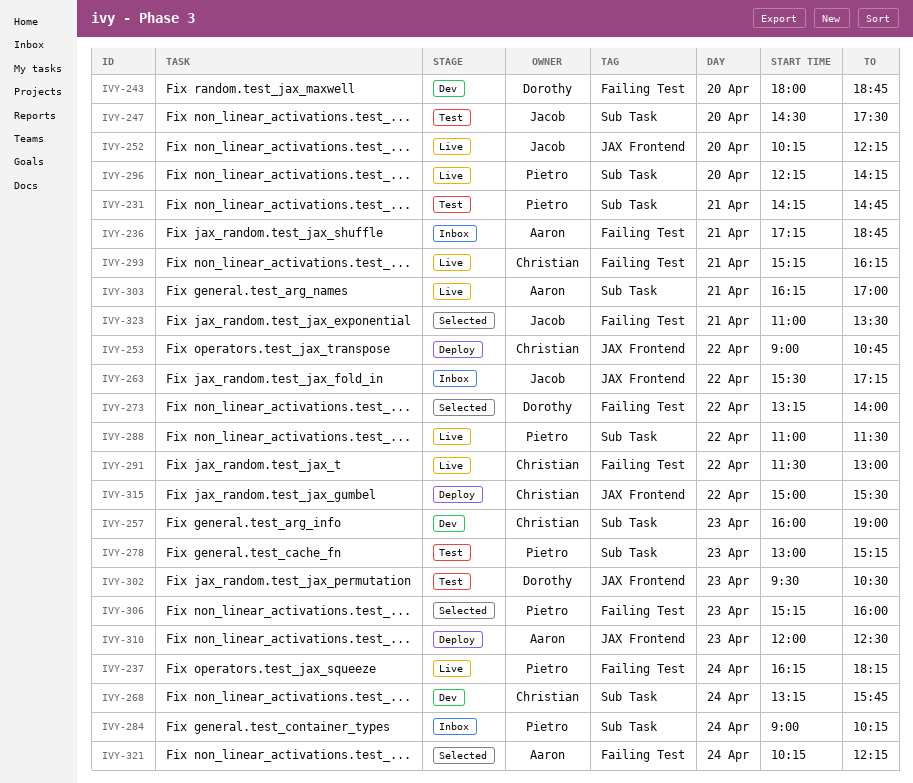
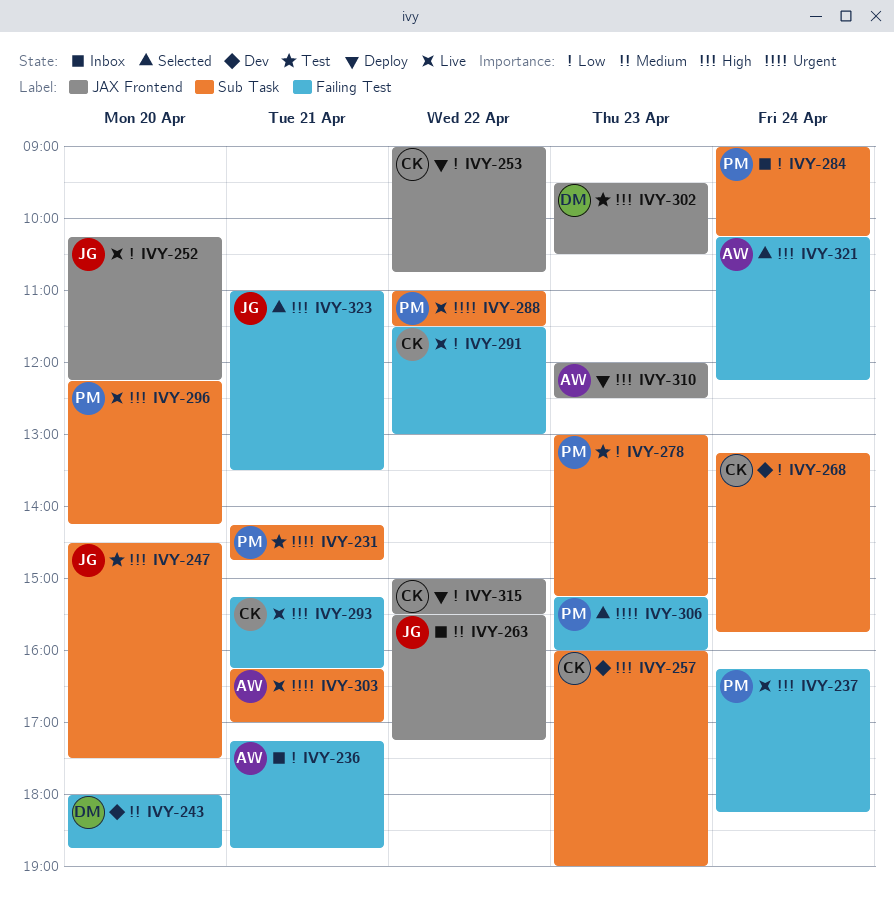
IVY-273: present -> none

